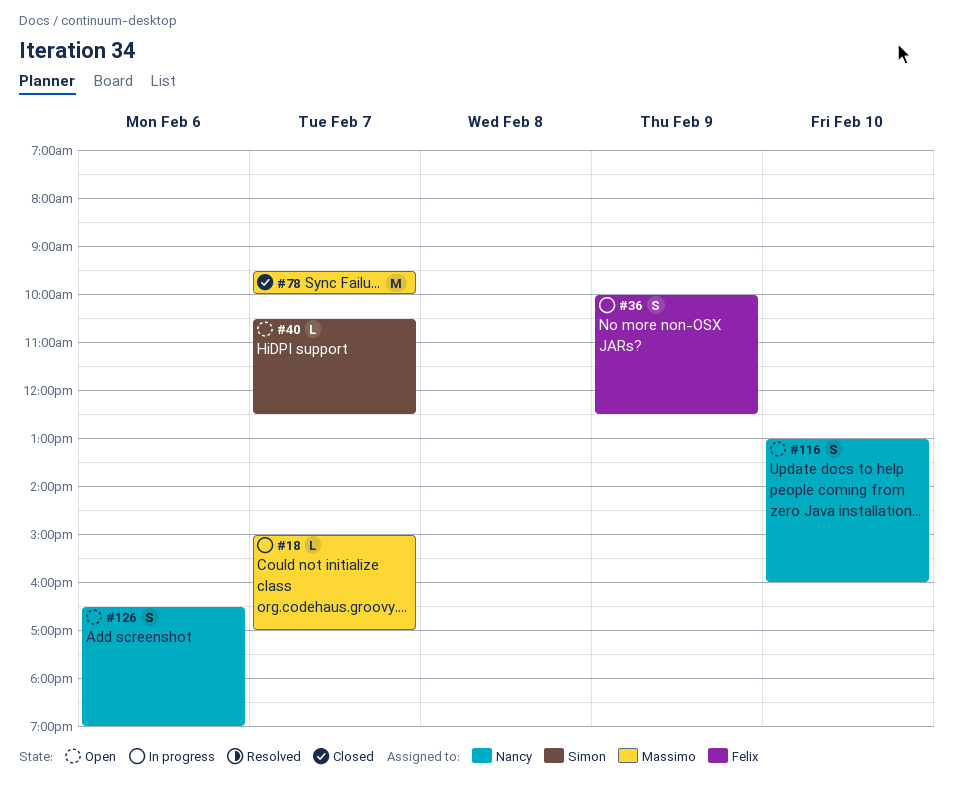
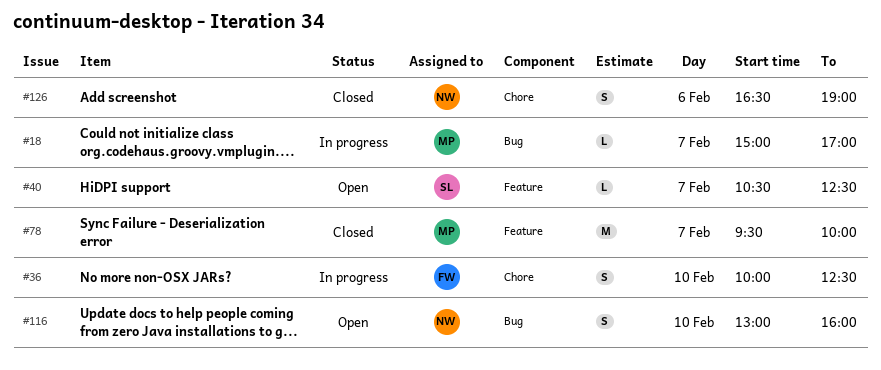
#36, day: Feb 9 -> Feb 10
#126, status: Open -> Closed

